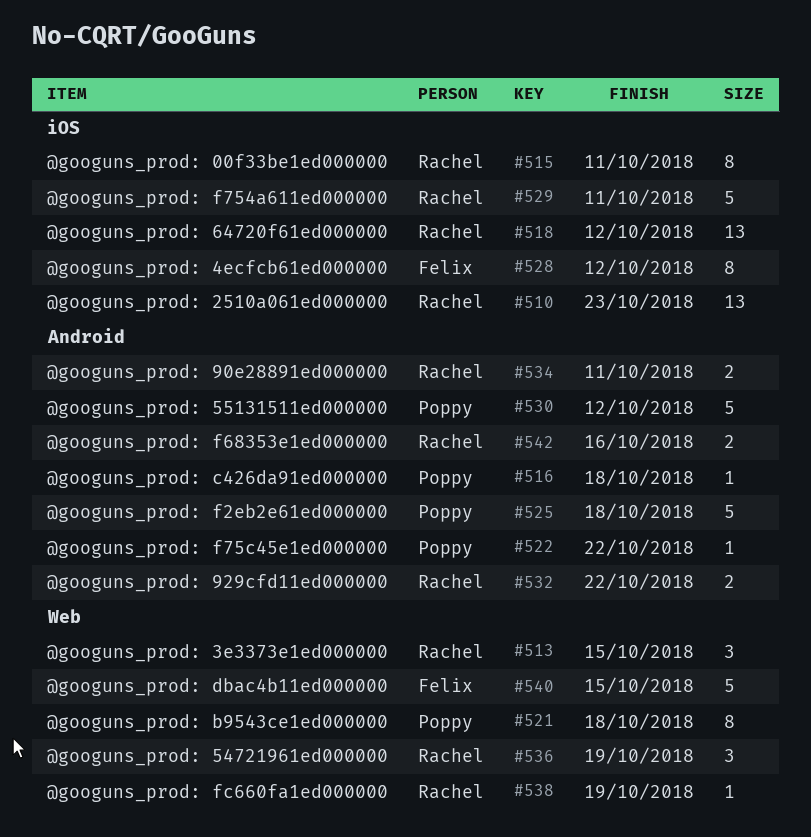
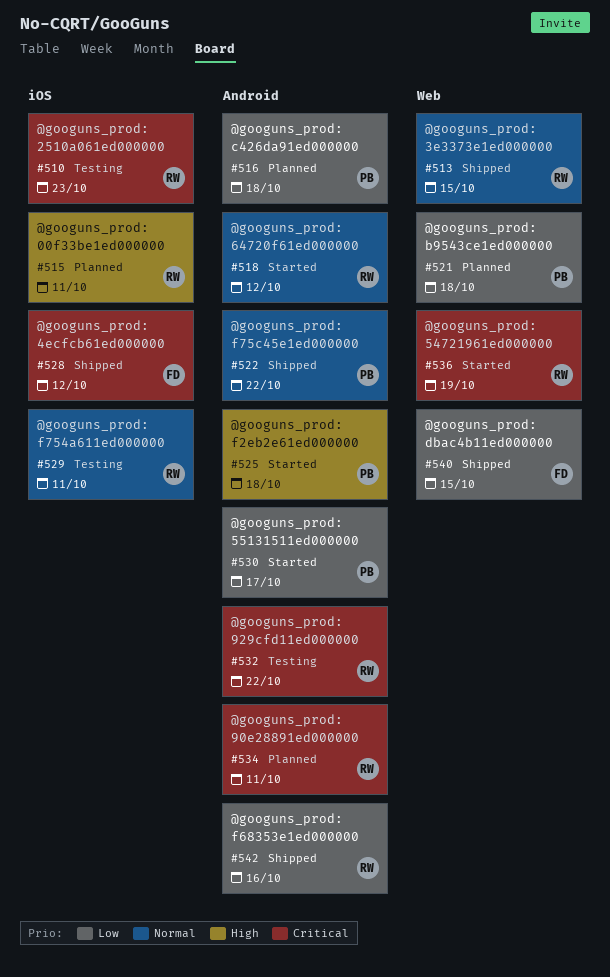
#518, label: iOS -> Android
#530, due: Oct 12 -> Oct 17
#538: present -> none

